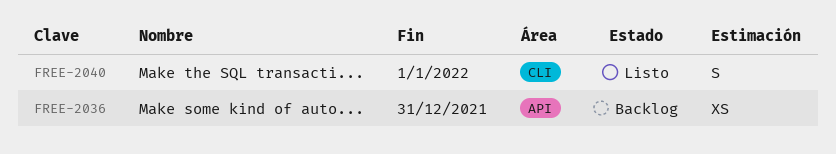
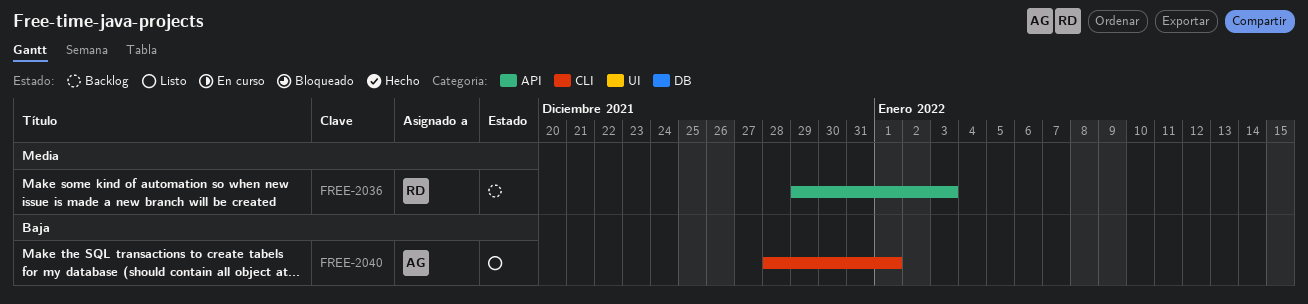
FREE-2036, due: Dec 31 -> Jan 3

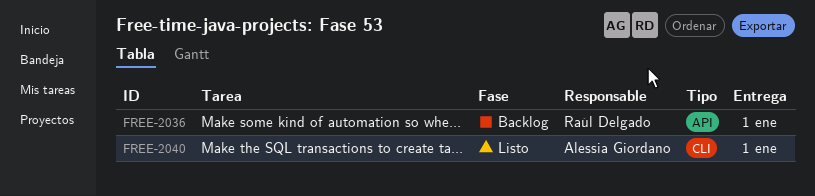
FREE-2036, due: Jan 3 -> Jan 1

